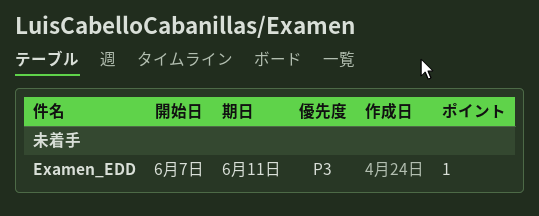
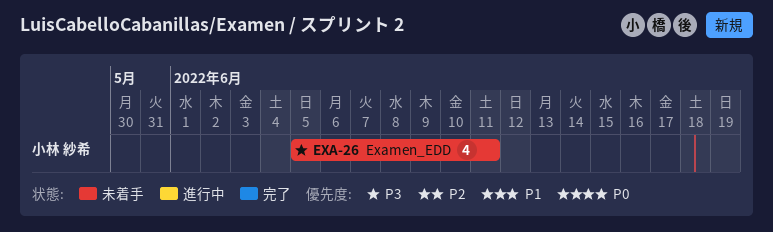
Examen_EDD, estimate: 1 -> 4
Examen_EDD, start: Jun 7 -> Jun 5

